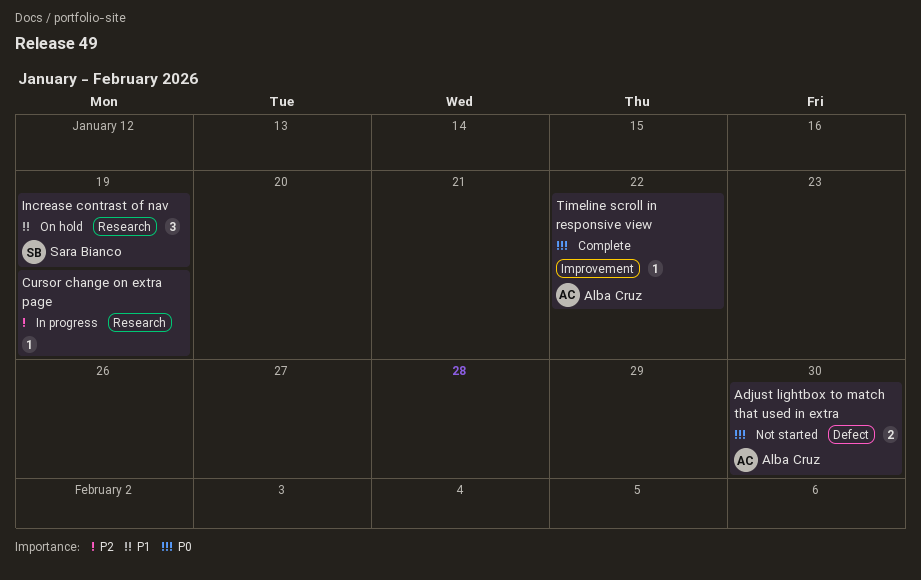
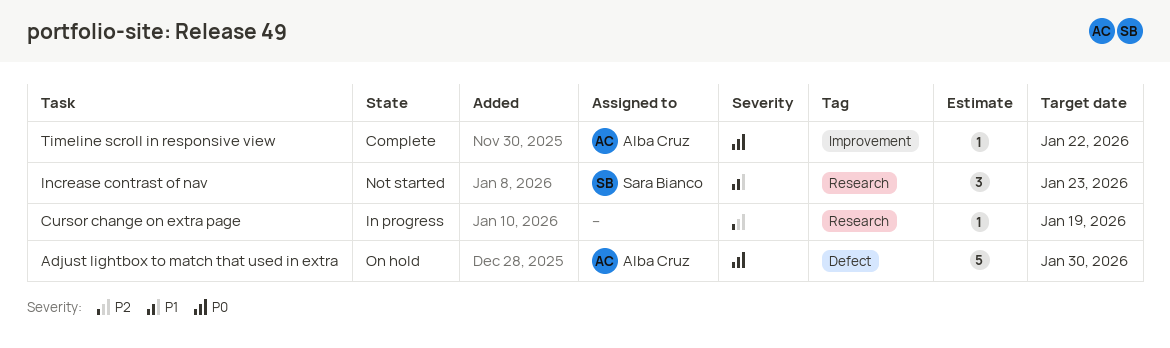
Adjust lightbox to match that used in extra, status: Not started -> On hold
Adjust lightbox to match that used in extra, estimate: 2 -> 5
Increase contrast of nav, status: On hold -> Not started
Increase contrast of nav, due: Jan 19 -> Jan 23

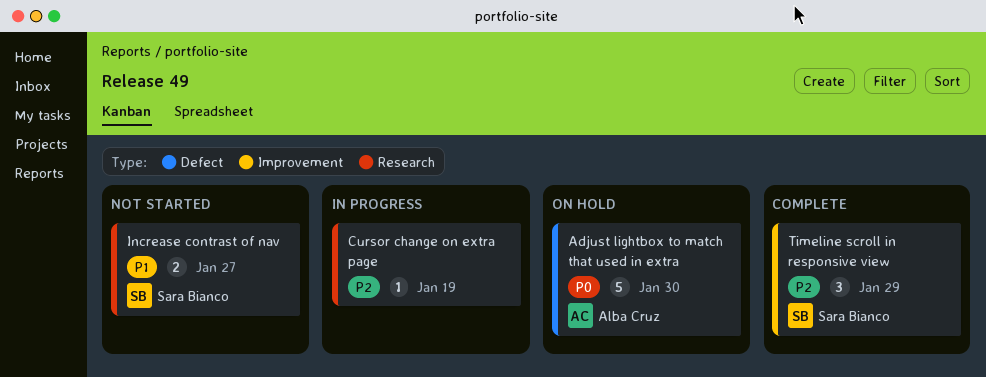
Increase contrast of nav, estimate: 3 -> 2
Increase contrast of nav, due: Jan 23 -> Jan 27
Timeline scroll in responsive view, owner: Alba Cruz -> Sara Bianco
Timeline scroll in responsive view, priority: P0 -> P2
Timeline scroll in responsive view, estimate: 1 -> 3
Timeline scroll in responsive view, due: Jan 22 -> Jan 29

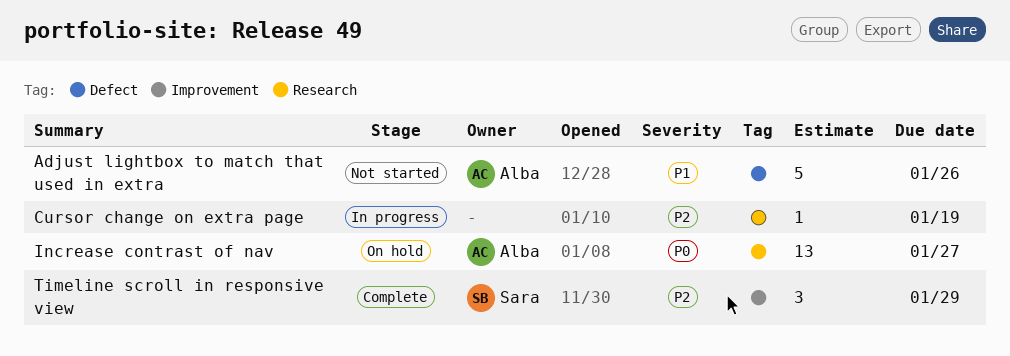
Adjust lightbox to match that used in extra, status: On hold -> Not started
Adjust lightbox to match that used in extra, priority: P0 -> P1
Adjust lightbox to match that used in extra, due: Jan 30 -> Jan 26
Increase contrast of nav, status: Not started -> On hold
Increase contrast of nav, owner: Sara Bianco -> Alba Cruz
Increase contrast of nav, priority: P1 -> P0
Increase contrast of nav, estimate: 2 -> 13

